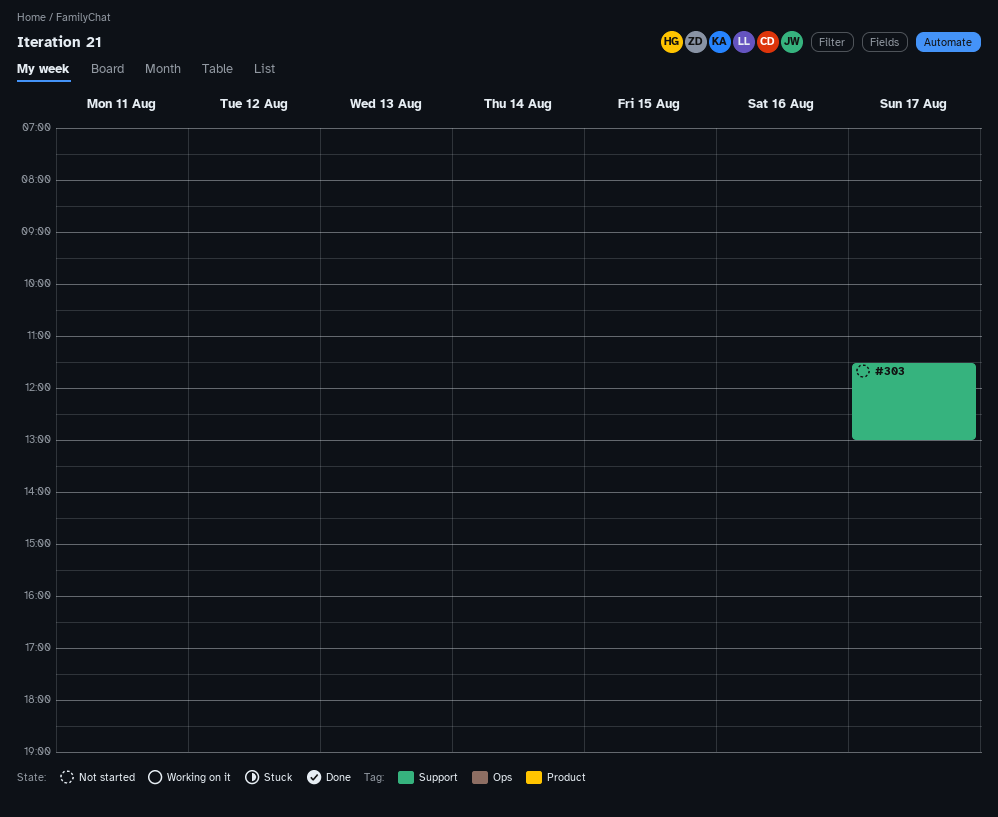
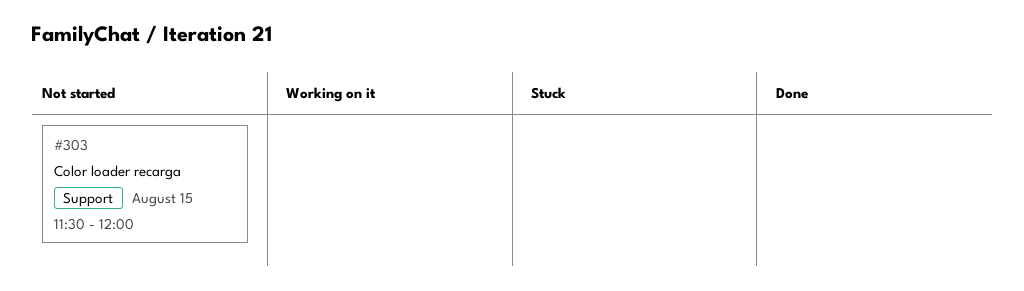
#303, day: Aug 17 -> Aug 15
#303, ends: 13:00 -> 12:00

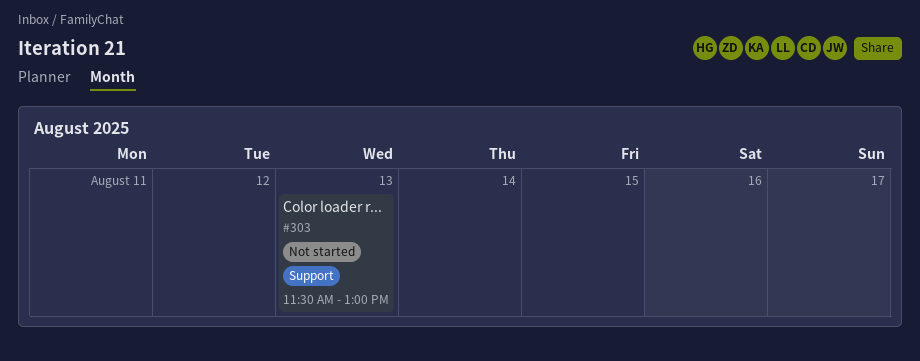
#303, day: Aug 15 -> Aug 13
#303, ends: 12:00 -> 13:00

